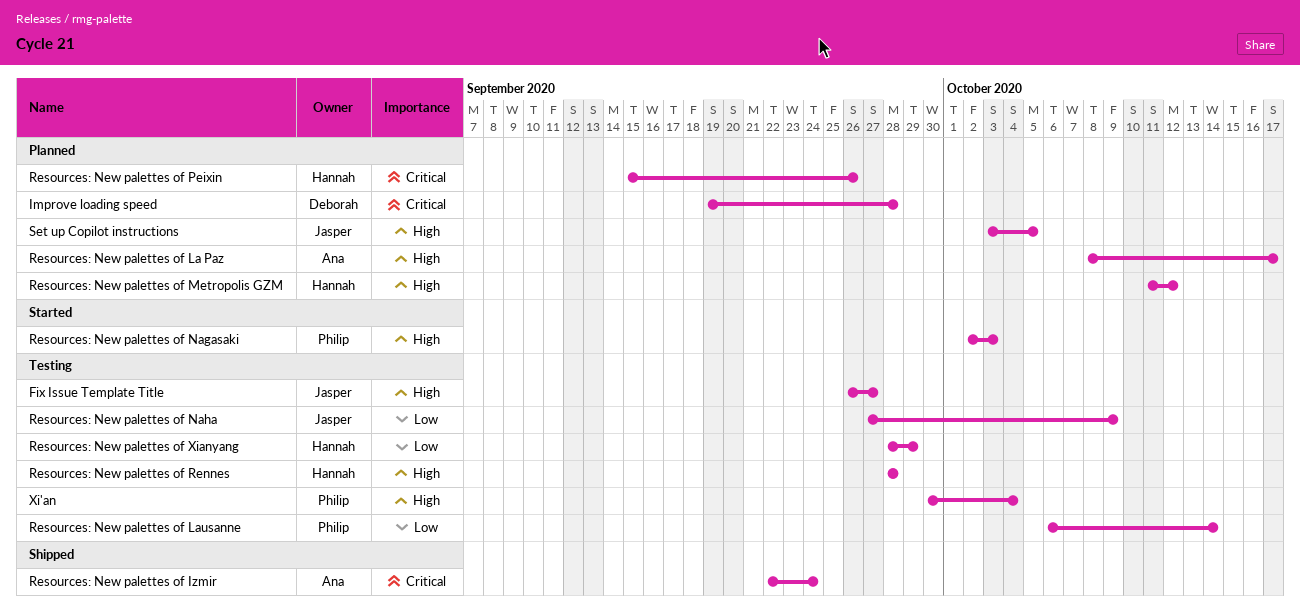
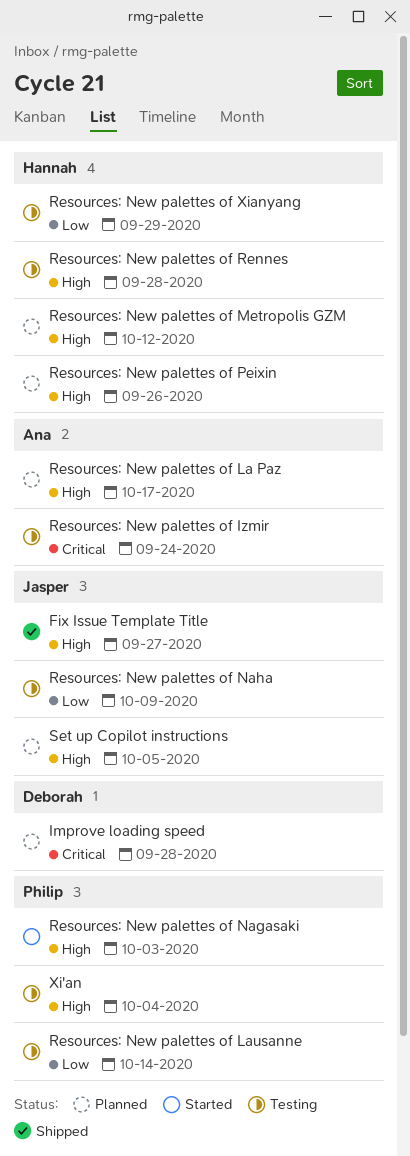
Fix Issue Template Title, status: Testing -> Shipped
Resources: New palettes of Izmir, status: Shipped -> Testing
Resources: New palettes of Peixin, priority: Critical -> High

